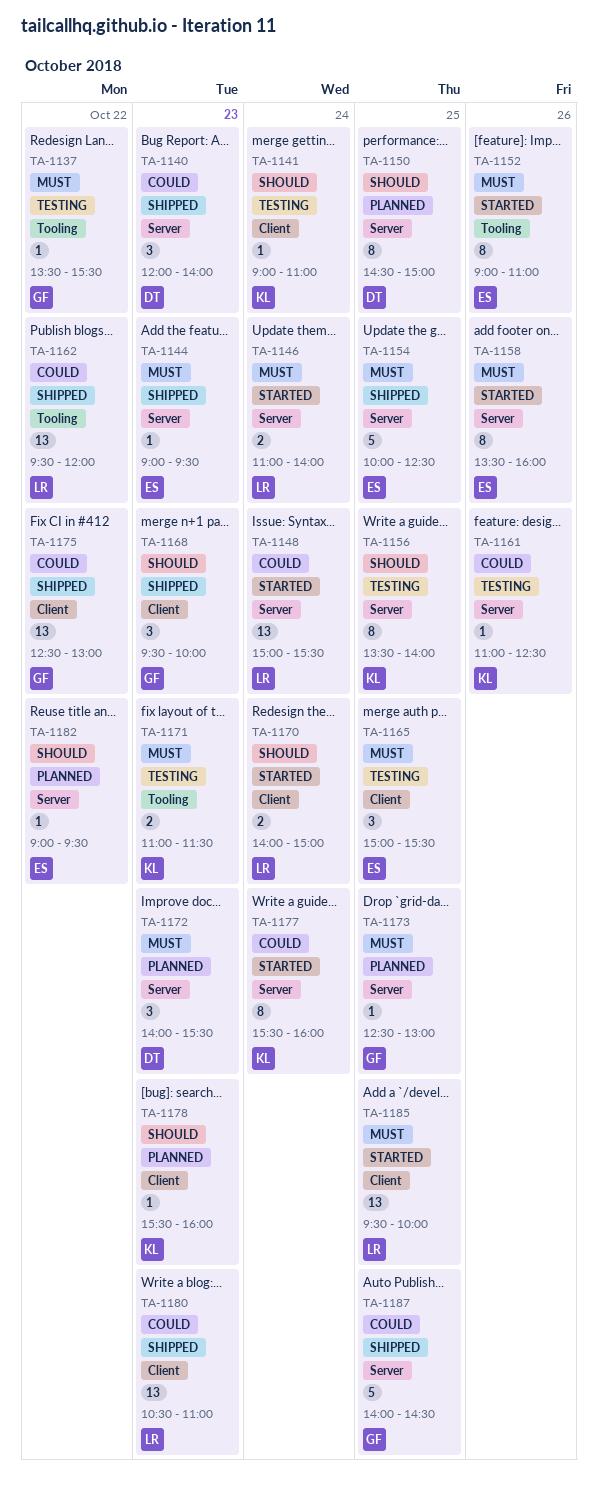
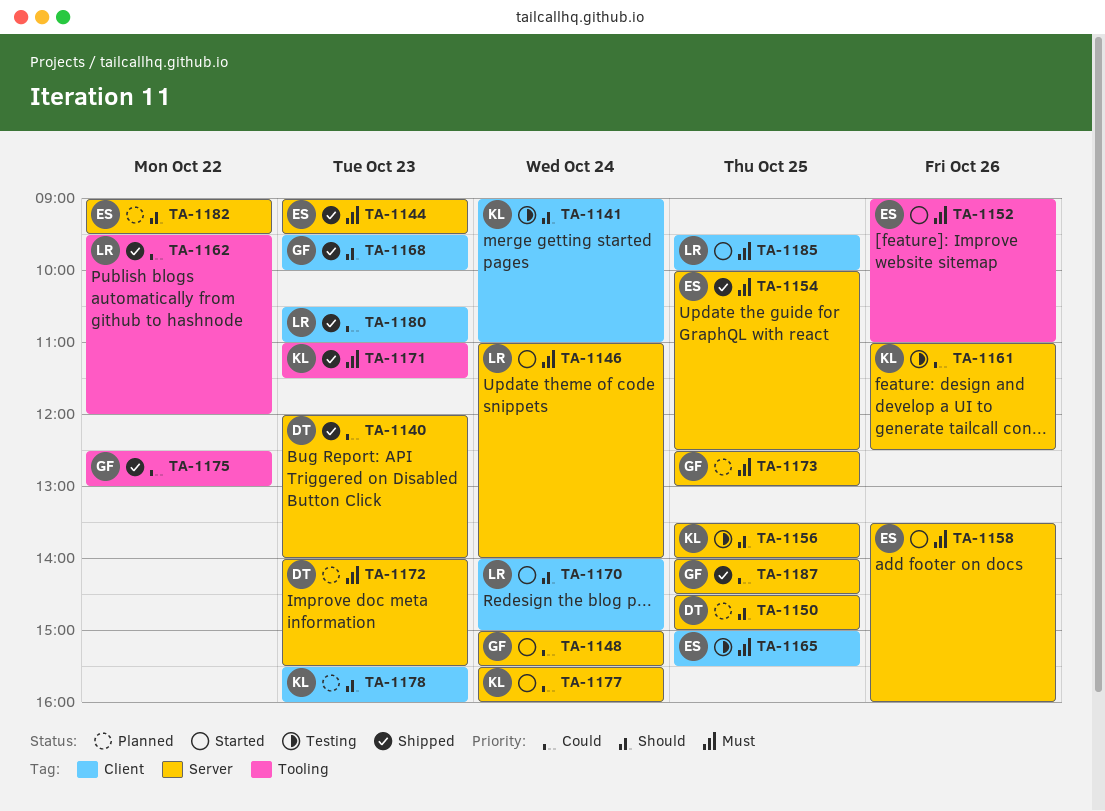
TA-1137: present -> none
TA-1148, owner: LR -> GF
TA-1171, status: Testing -> Shipped
TA-1175, label: Client -> Tooling

